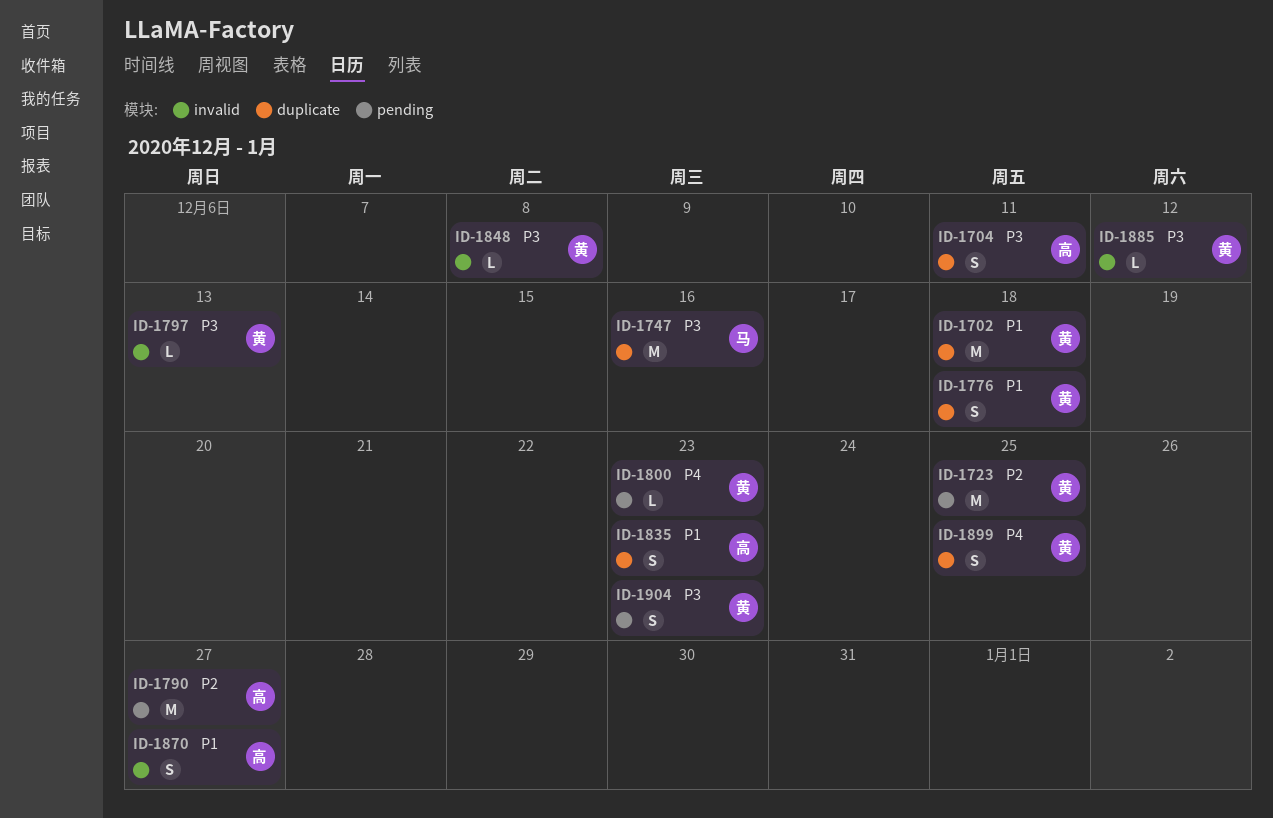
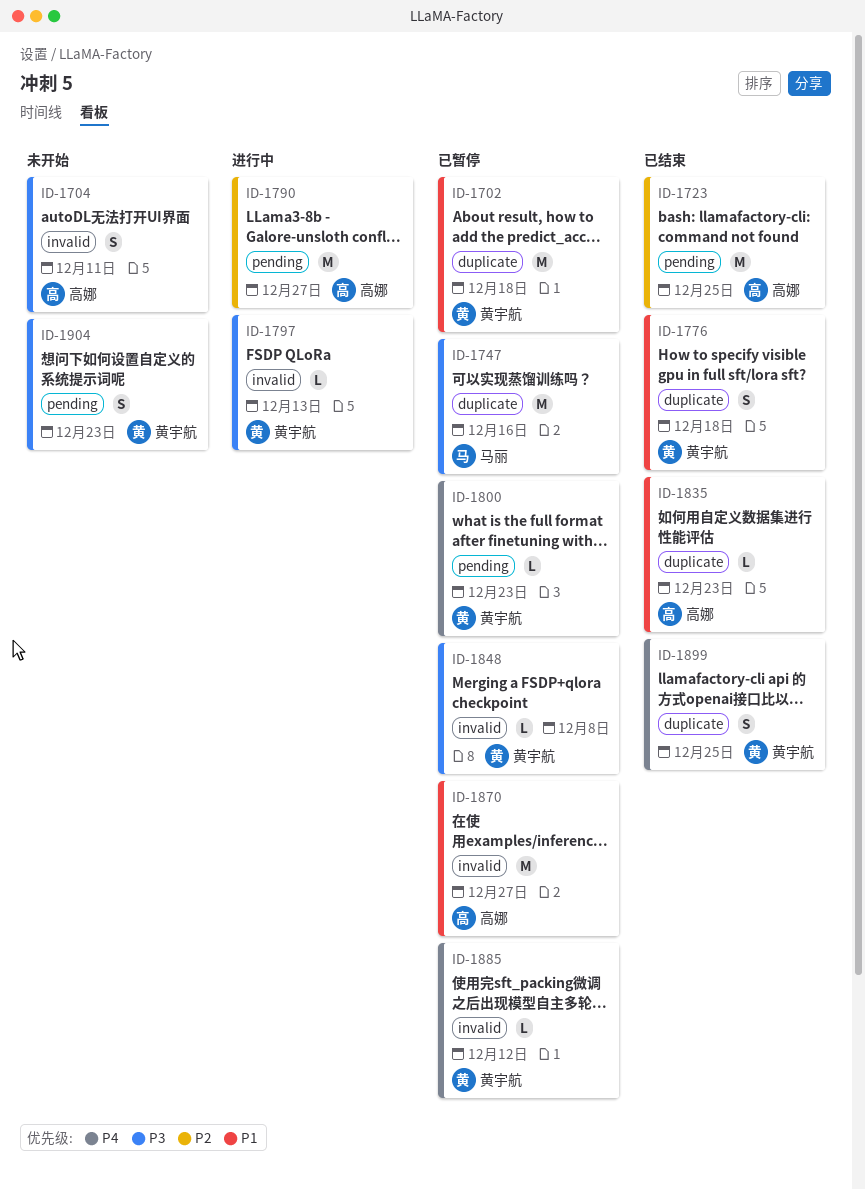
ID-1704, label: duplicate -> invalid
ID-1723, owner: 黄宇航 -> 高娜
ID-1835, estimate: S -> L
ID-1870, estimate: S -> M
ID-1885, priority: P3 -> P4

